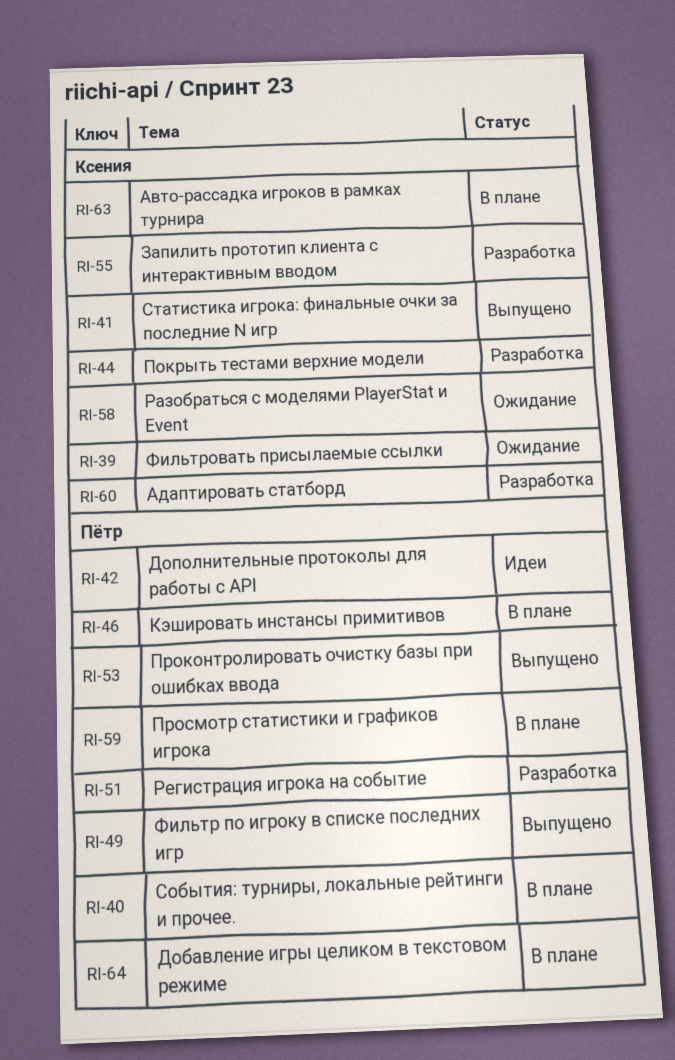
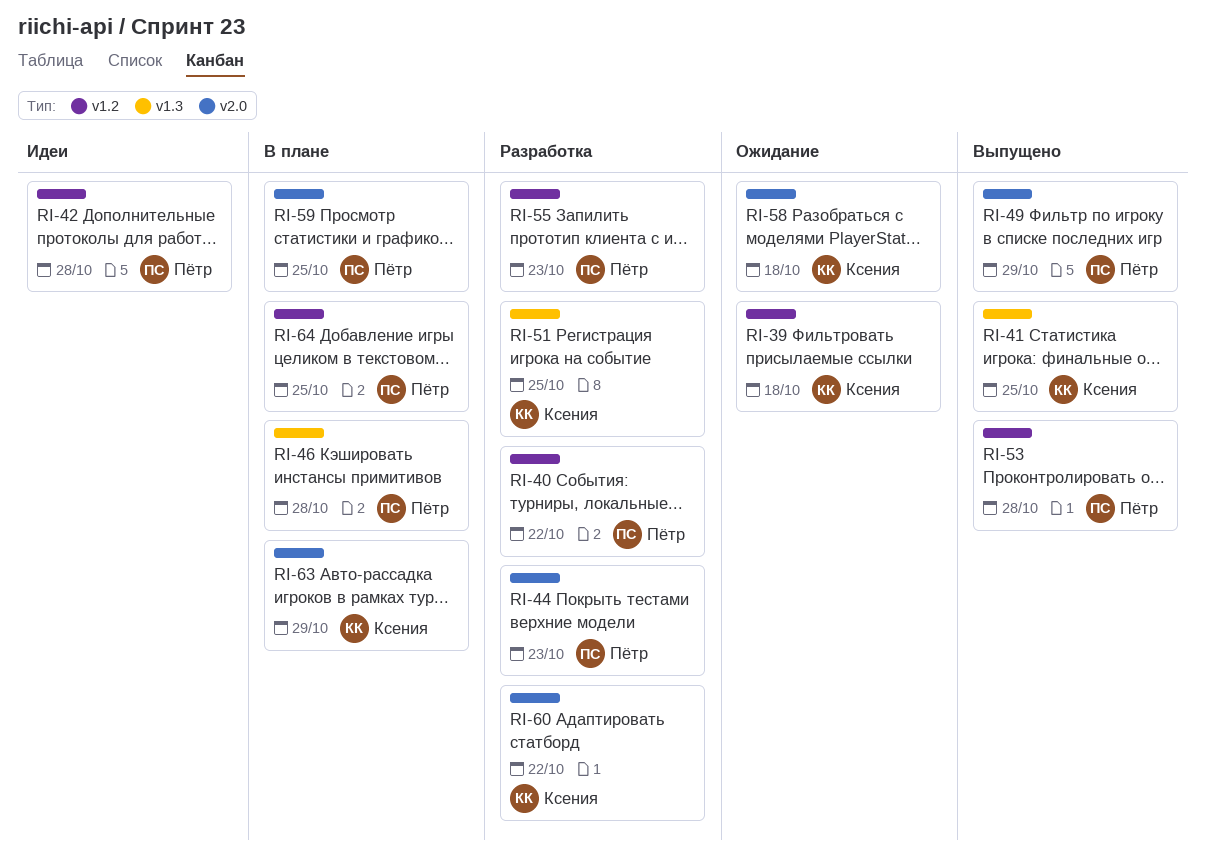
RI-40, status: В плане -> Разработка
RI-44, owner: Ксения -> Пётр
RI-51, owner: Пётр -> Ксения
RI-55, owner: Ксения -> Пётр

